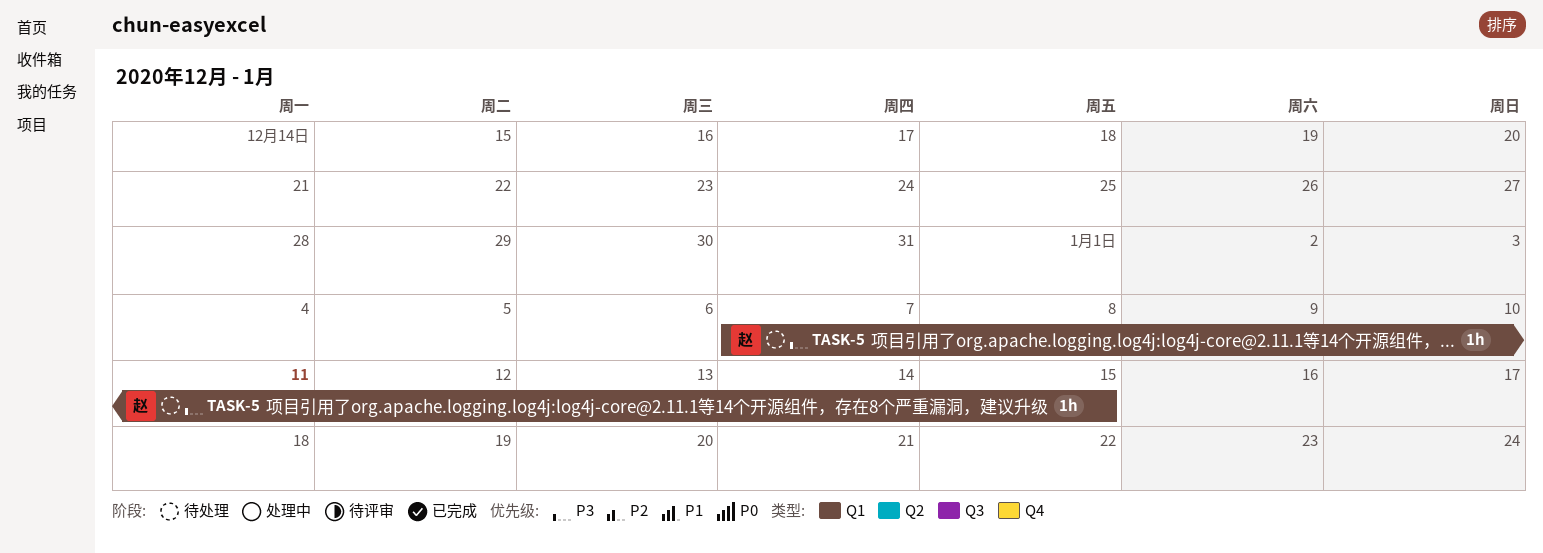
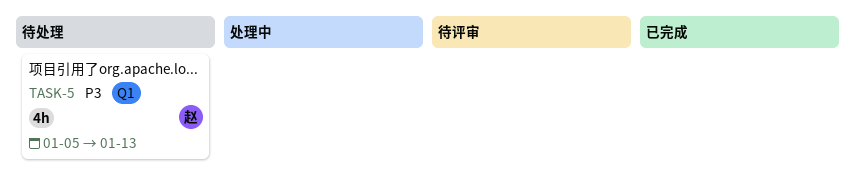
TASK-5, estimate: 1h -> 4h
TASK-5, start: Jan 7 -> Jan 5
TASK-5, due: Jan 15 -> Jan 13

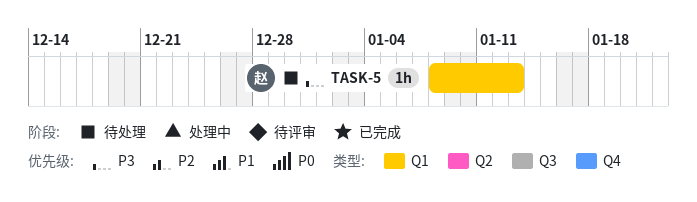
TASK-5, estimate: 4h -> 1h
TASK-5, start: Jan 5 -> Jan 8

